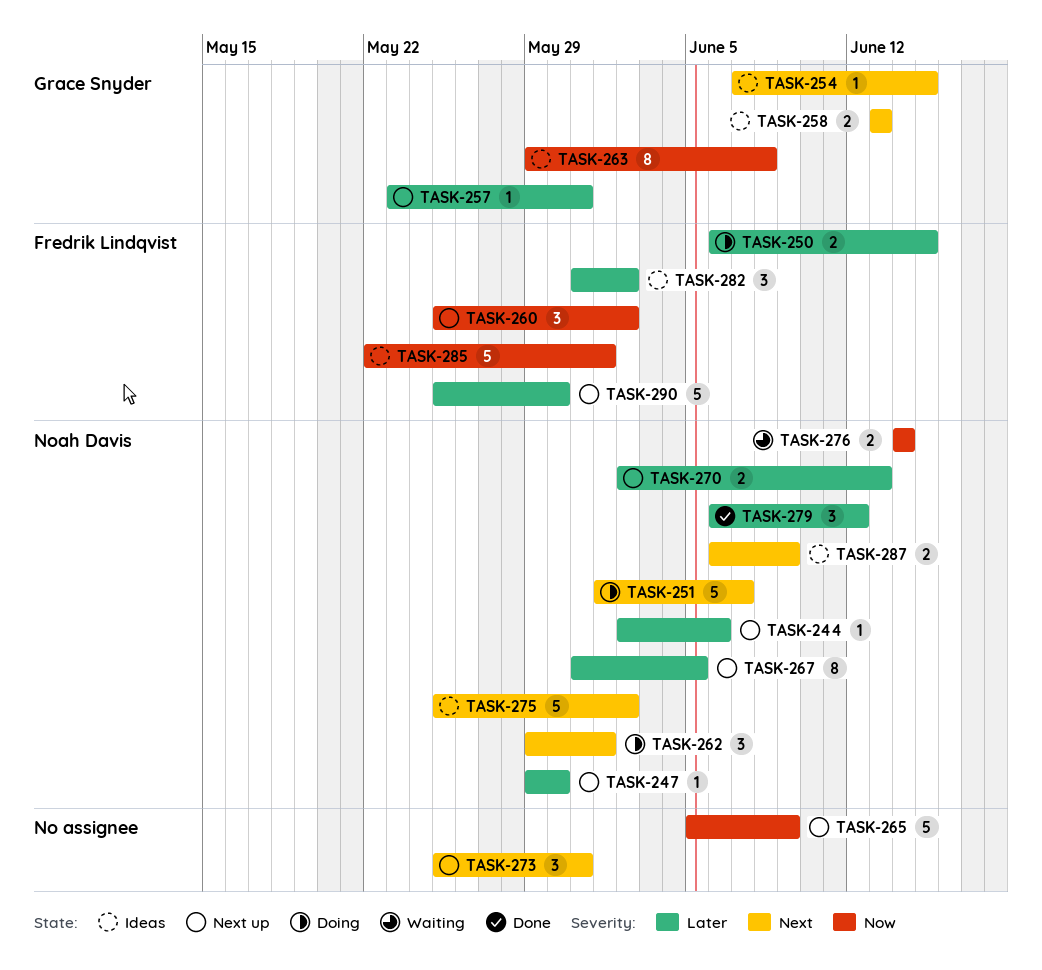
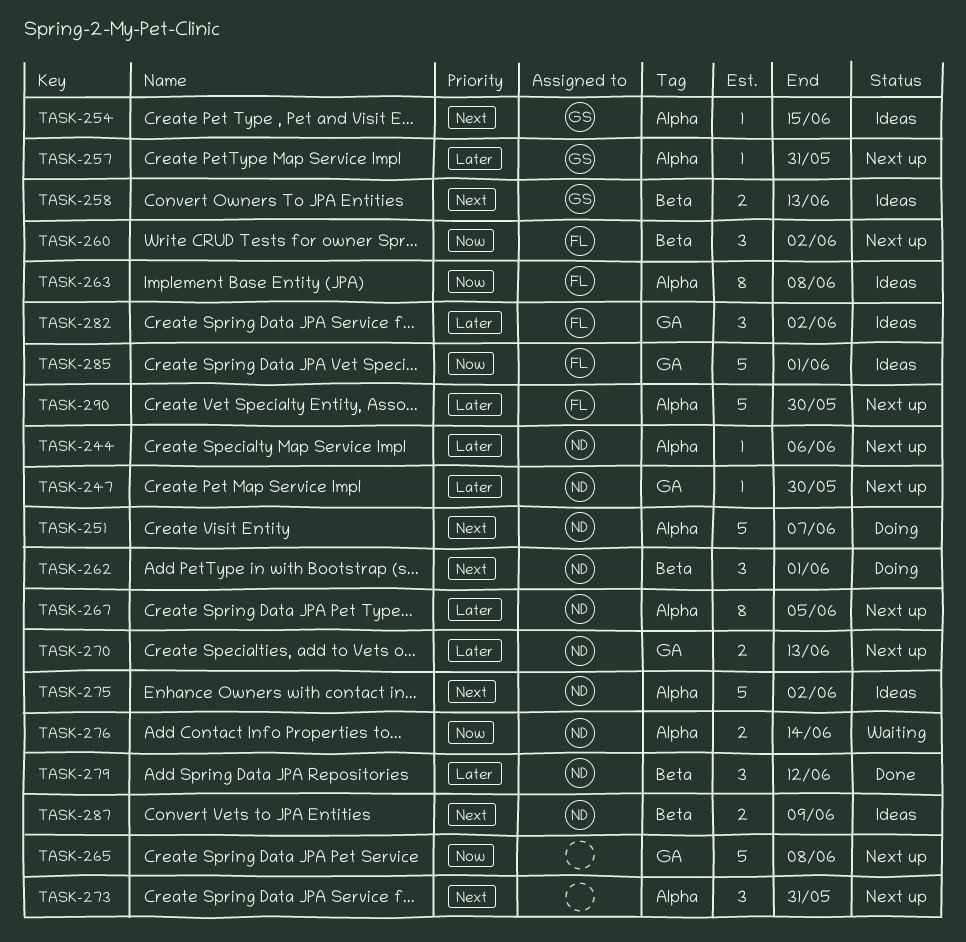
TASK-250: present -> none
TASK-263, owner: Grace Snyder -> Fredrik Lindqvist
TASK-265, due: Jun 9 -> Jun 8

